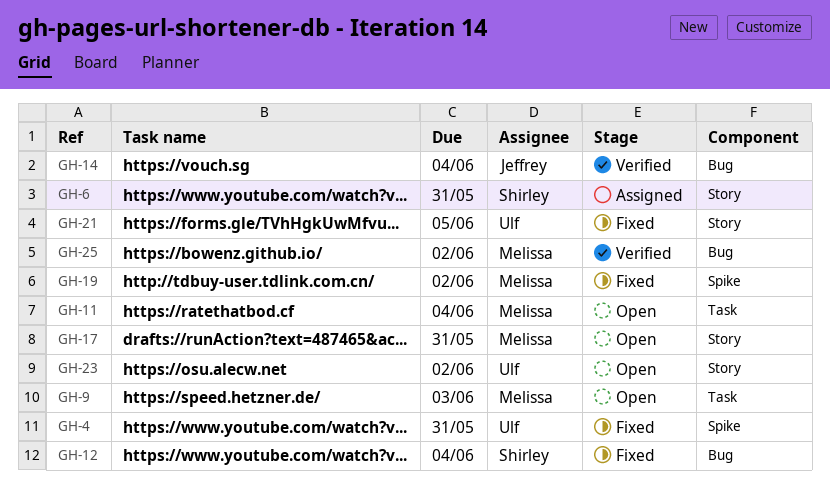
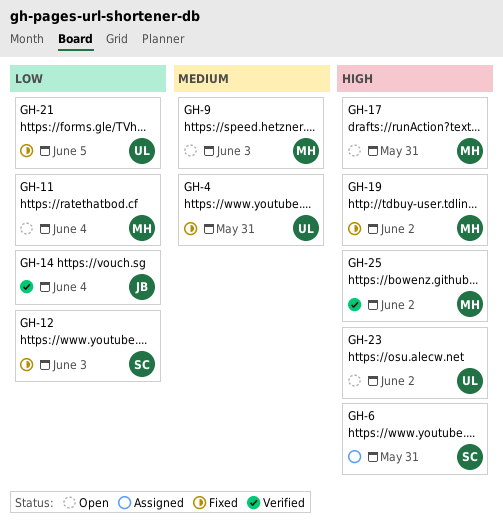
GH-12, due: Jun 4 -> Jun 3

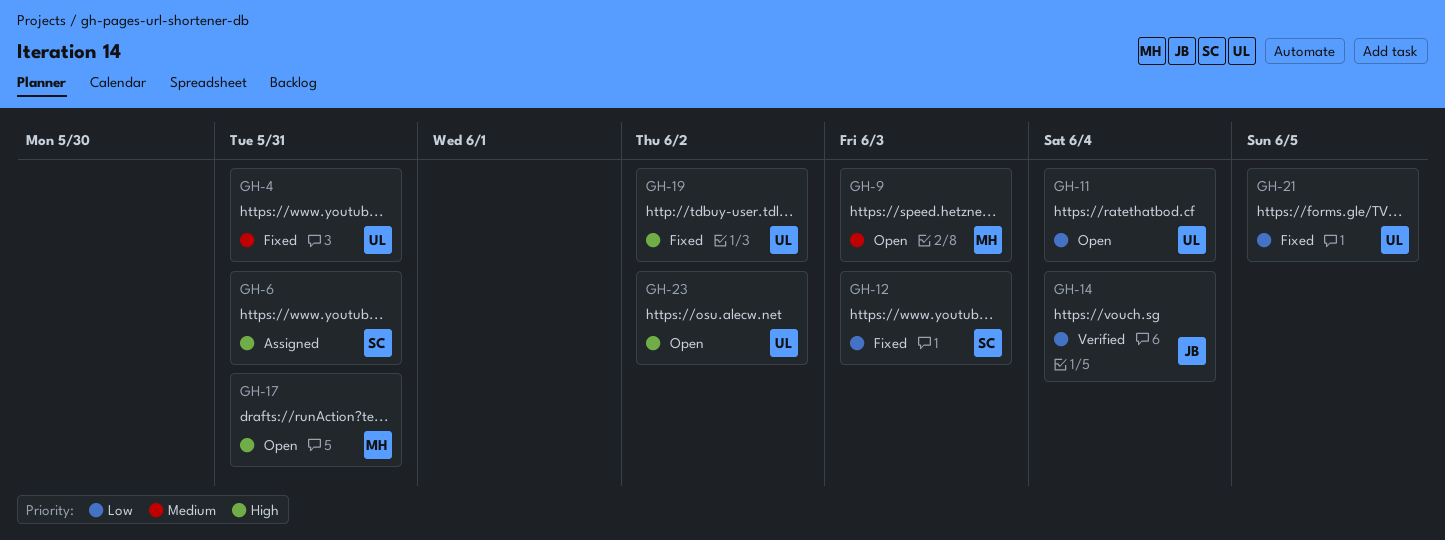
GH-11, owner: MH -> UL
GH-19, owner: MH -> UL
GH-25: present -> none

